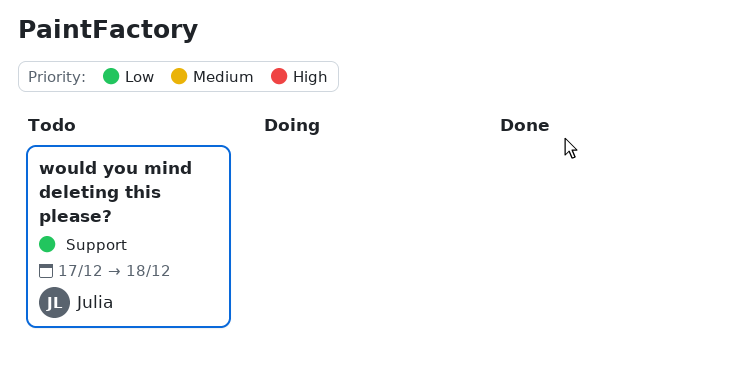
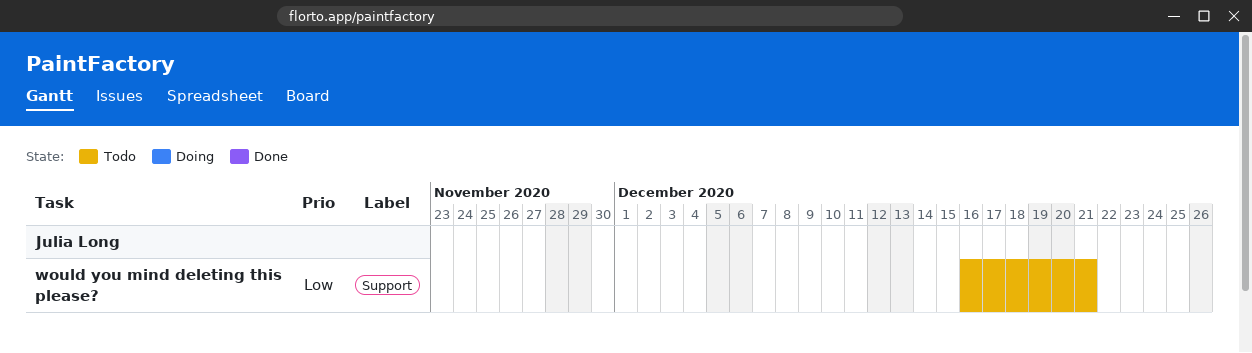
would you mind deleting this please?, start: Dec 17 -> Dec 16
would you mind deleting this please?, due: Dec 18 -> Dec 21

